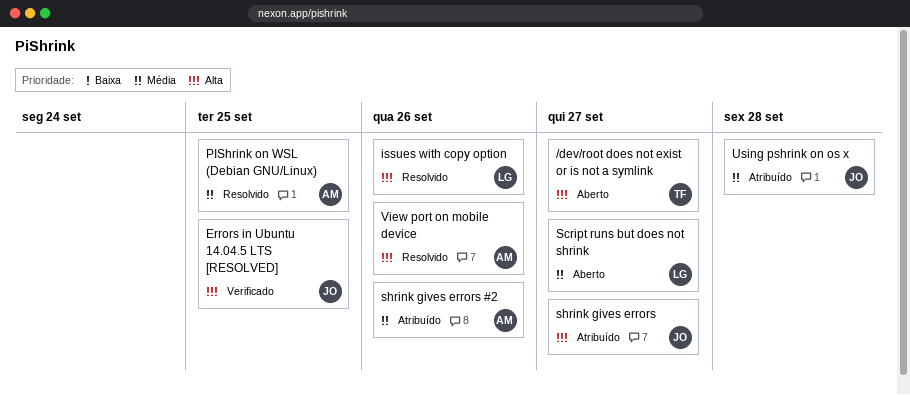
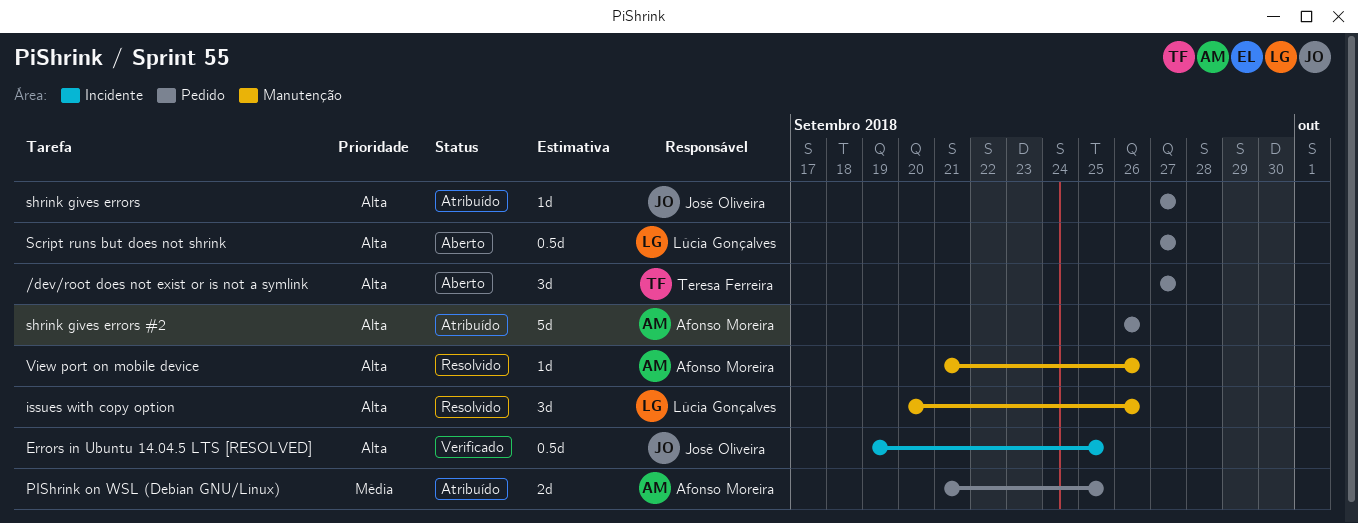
PIShrink on WSL (Debian GNU/Linux), status: Resolvido -> Atribuído
Script runs but does not shrink, priority: Média -> Alta
shrink gives errors #2, priority: Média -> Alta
Using pshrink on os x: present -> none

